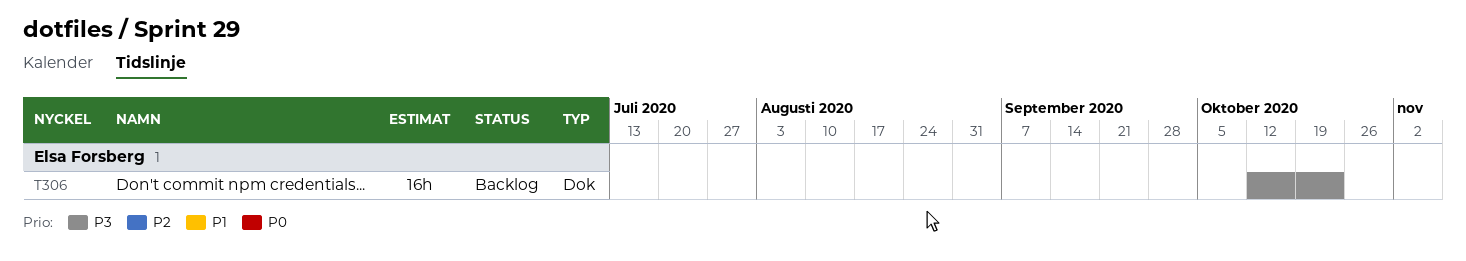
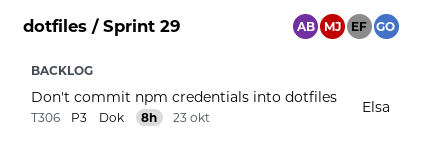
T306, estimate: 16h -> 8h

